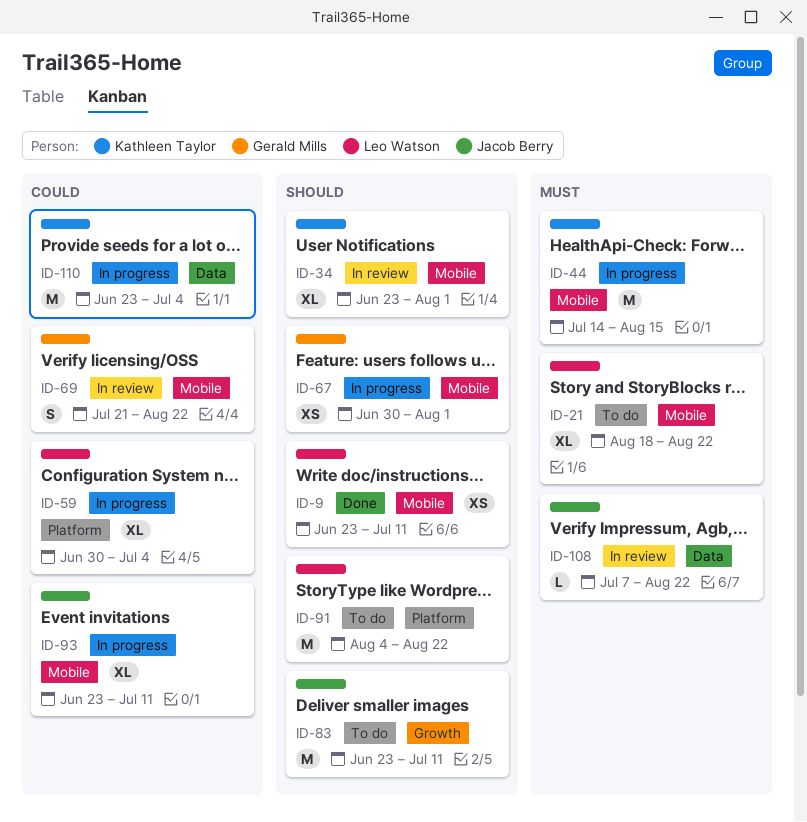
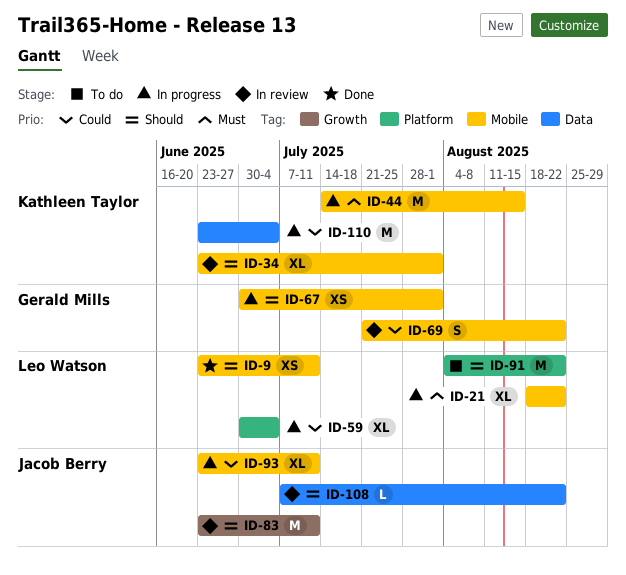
ID-21, status: To do -> In progress
ID-83, status: To do -> In review
ID-108, priority: Must -> Should

